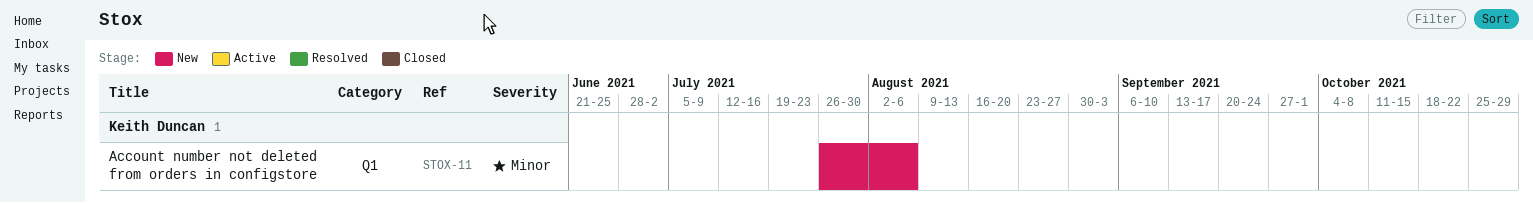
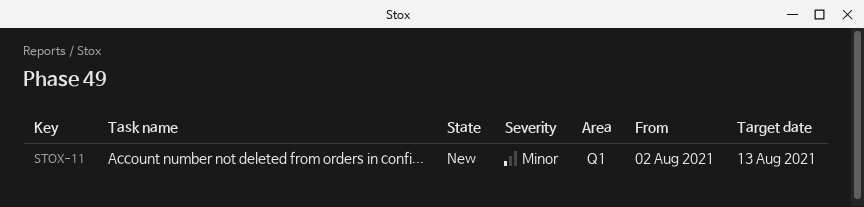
STOX-11, start: Jul 26 -> Aug 2
STOX-11, due: Aug 6 -> Aug 13

